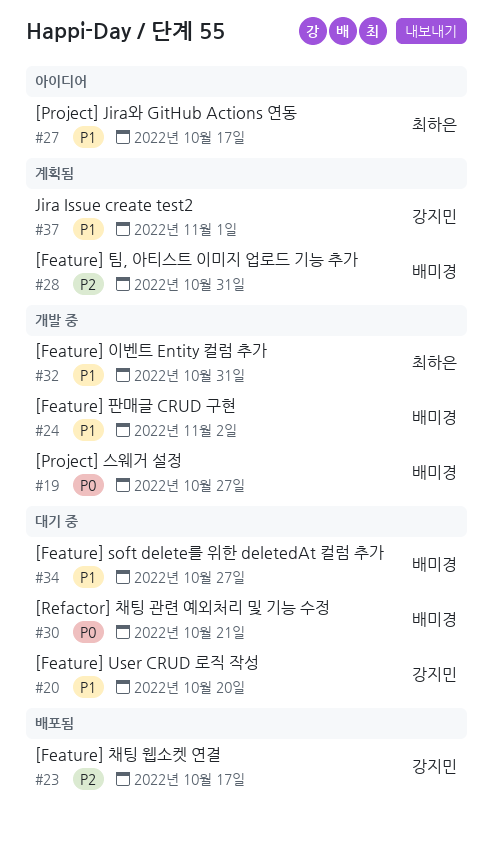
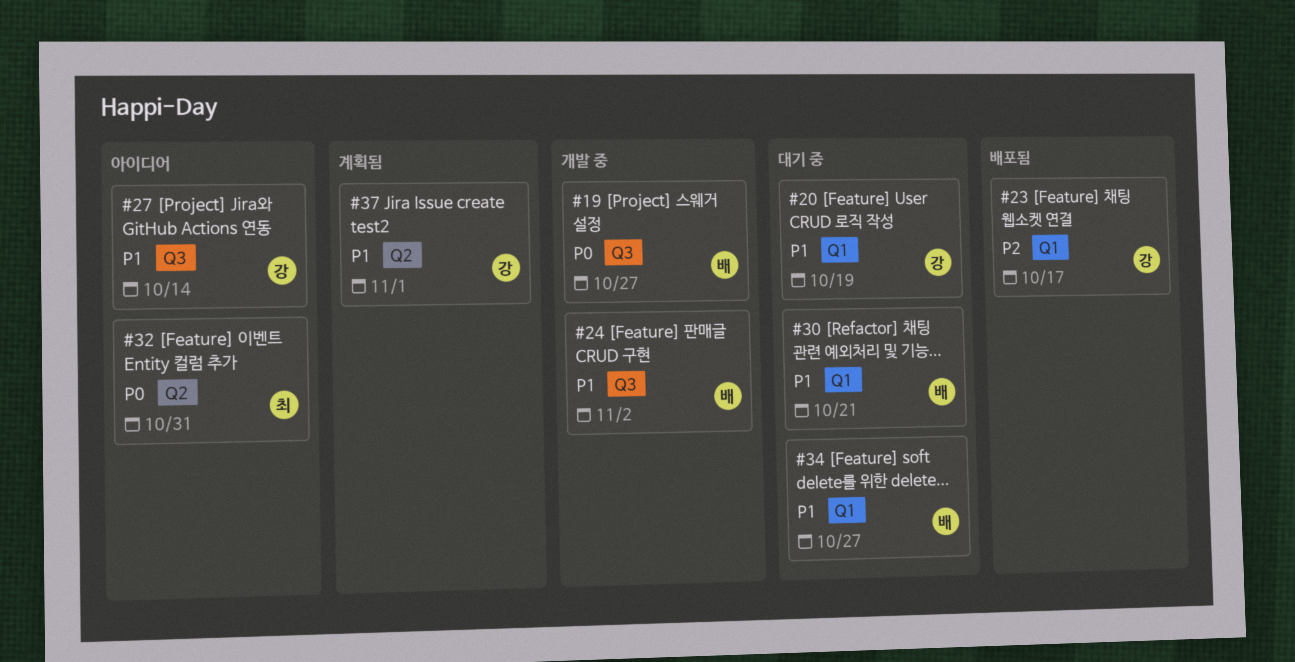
#20, due: Oct 20 -> Oct 19
#27, owner: 최하은 -> 강지민
#27, due: Oct 17 -> Oct 14
#28: present -> none
#30, priority: P0 -> P1
#32, status: 개발 중 -> 아이디어
#32, priority: P1 -> P0

